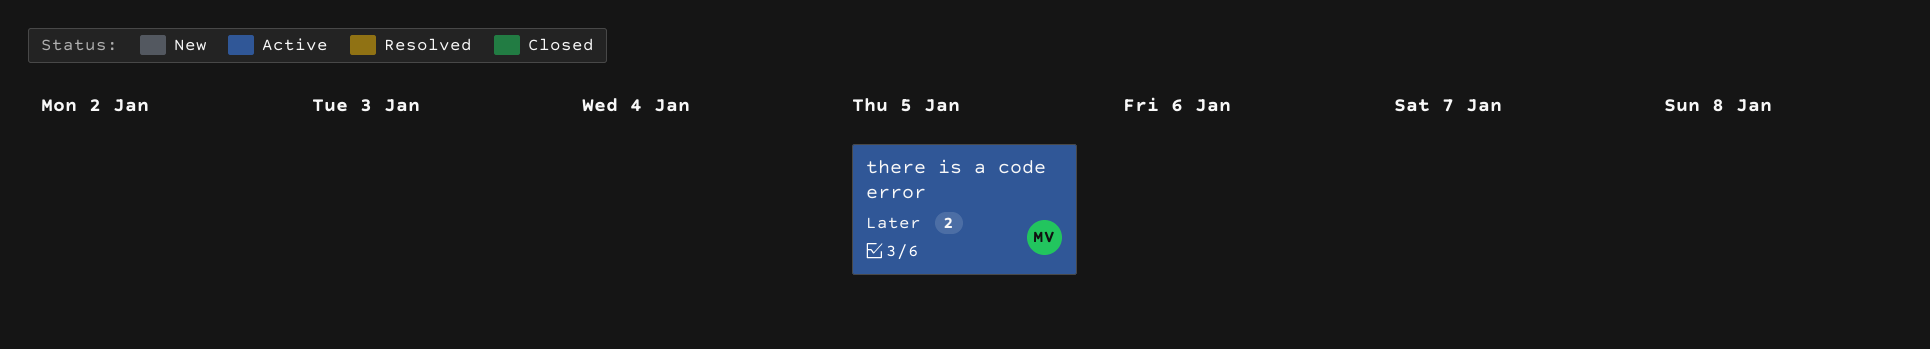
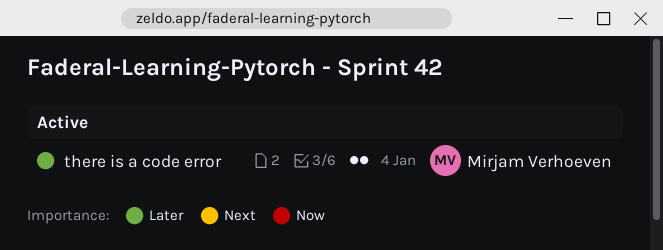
there is a code error, due: Jan 5 -> Jan 4

